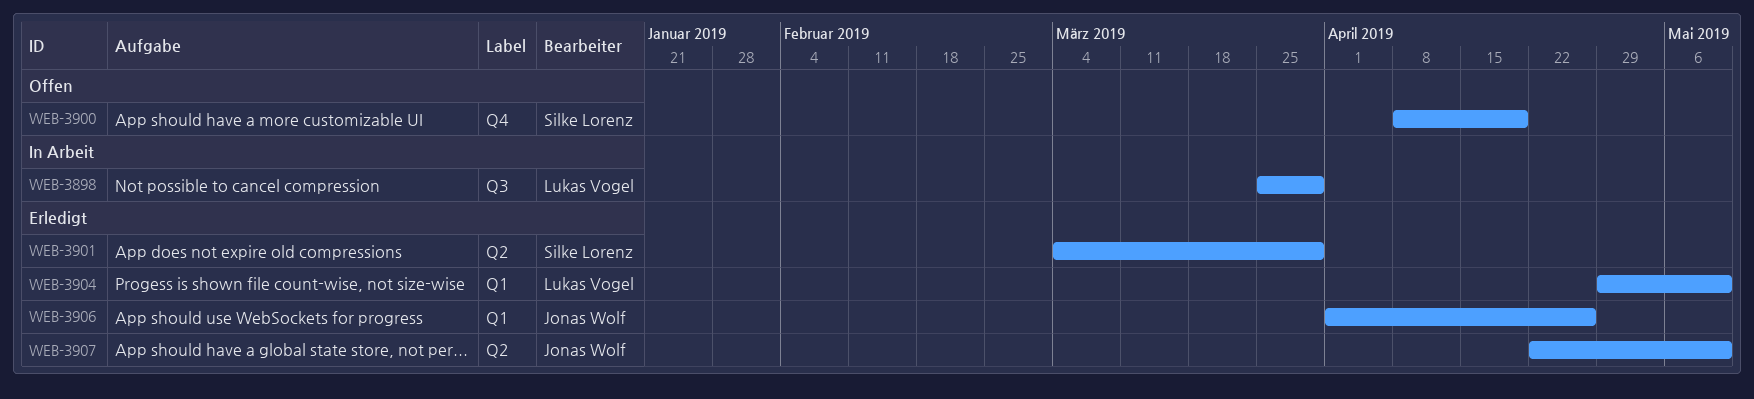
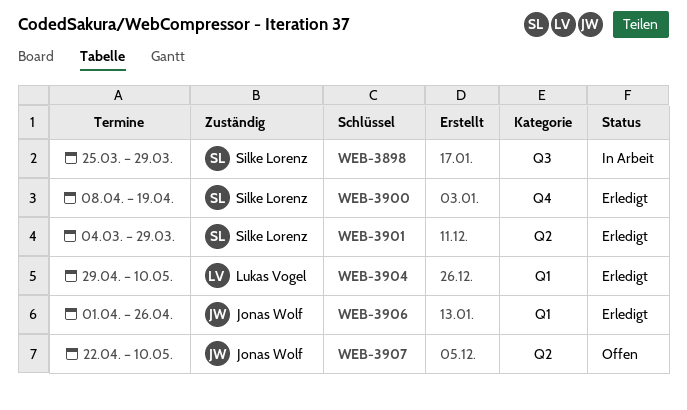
WEB-3898, owner: Lukas Vogel -> Silke Lorenz
WEB-3900, status: Offen -> Erledigt
WEB-3907, status: Erledigt -> Offen

